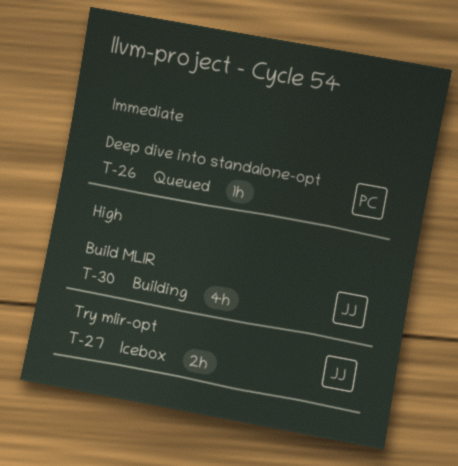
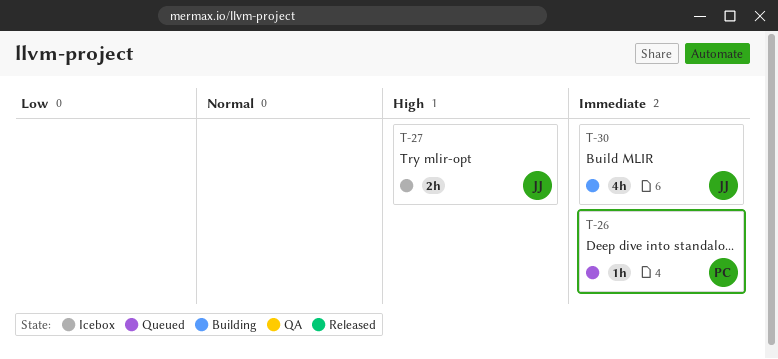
T-30, priority: High -> Immediate

